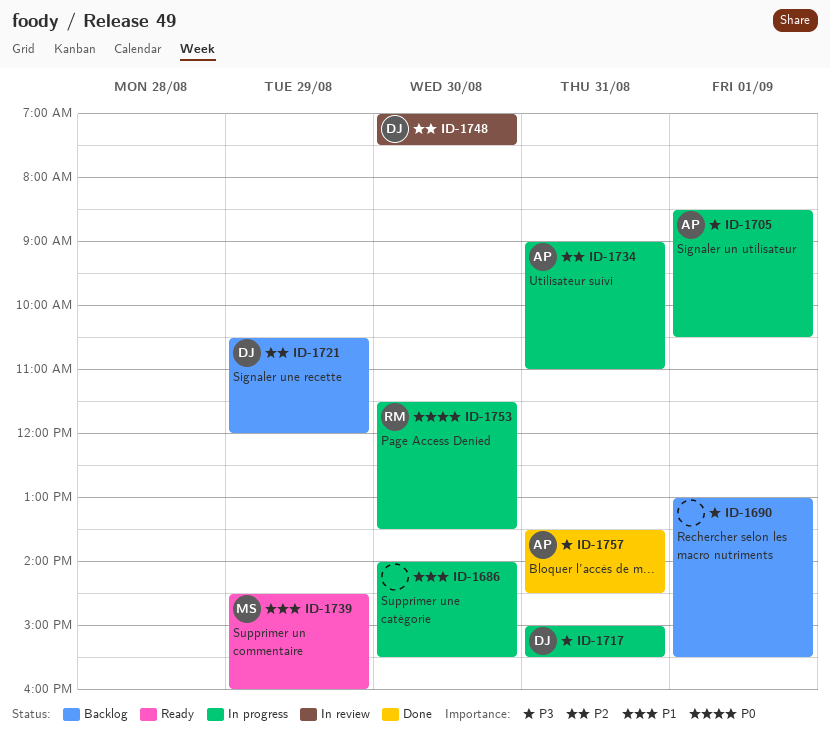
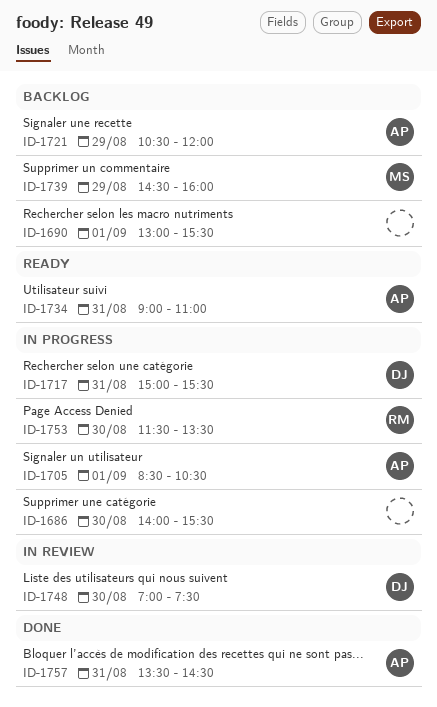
ID-1721, owner: DJ -> AP
ID-1734, status: In progress -> Ready
ID-1739, status: Ready -> Backlog

